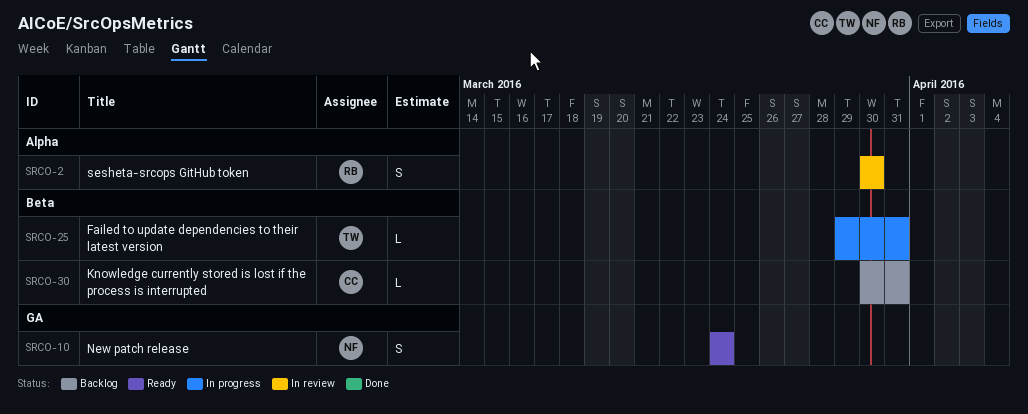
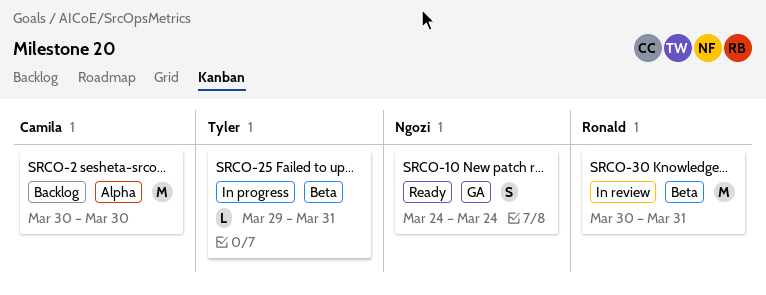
SRCO-2, status: In review -> Backlog
SRCO-2, owner: Ronald -> Camila
SRCO-2, estimate: S -> M
SRCO-30, status: Backlog -> In review
SRCO-30, owner: Camila -> Ronald
SRCO-30, estimate: L -> M

